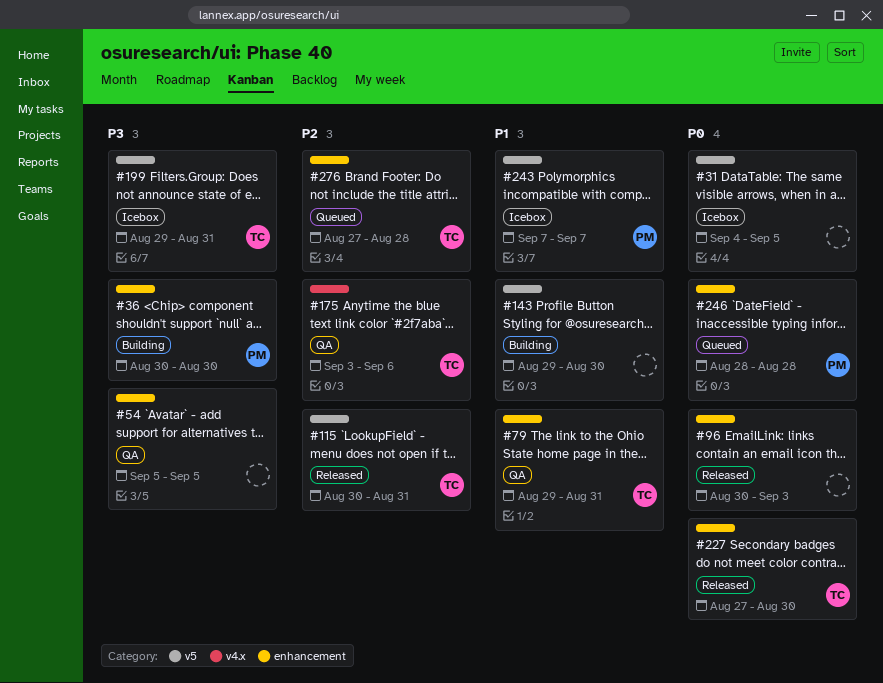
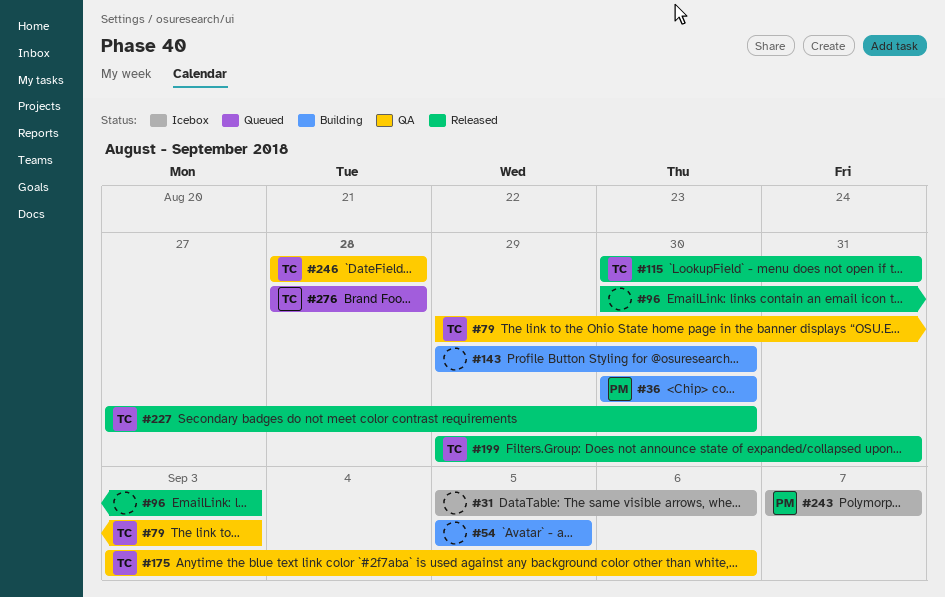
#31, start: Sep 4 -> Sep 5
#31, due: Sep 5 -> Sep 6
#54, status: QA -> Building
#79, due: Aug 31 -> Sep 3
#199, status: Icebox -> Released
#246, status: Queued -> QA
#246, owner: PM -> TC
#276, start: Aug 27 -> Aug 28

